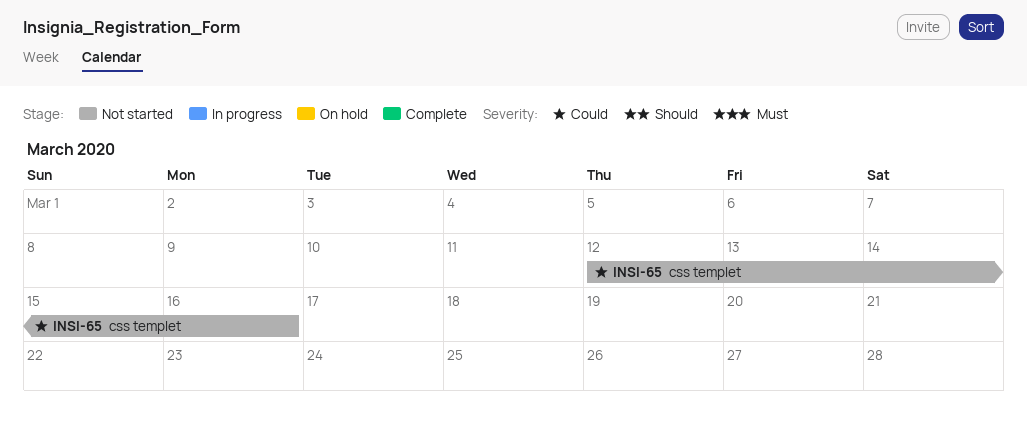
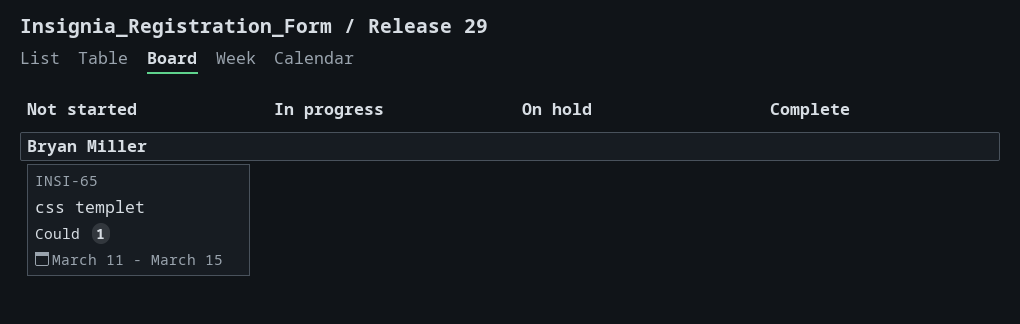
INSI-65, start: Mar 12 -> Mar 11
INSI-65, due: Mar 16 -> Mar 15

